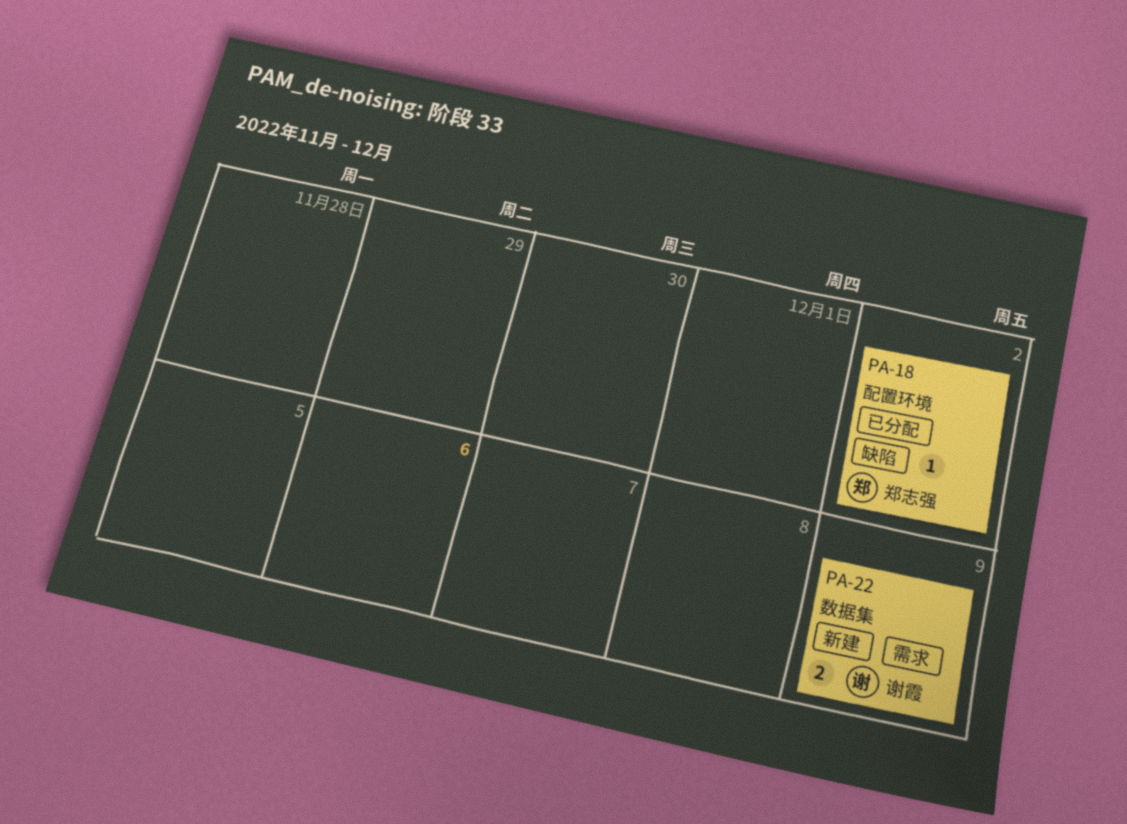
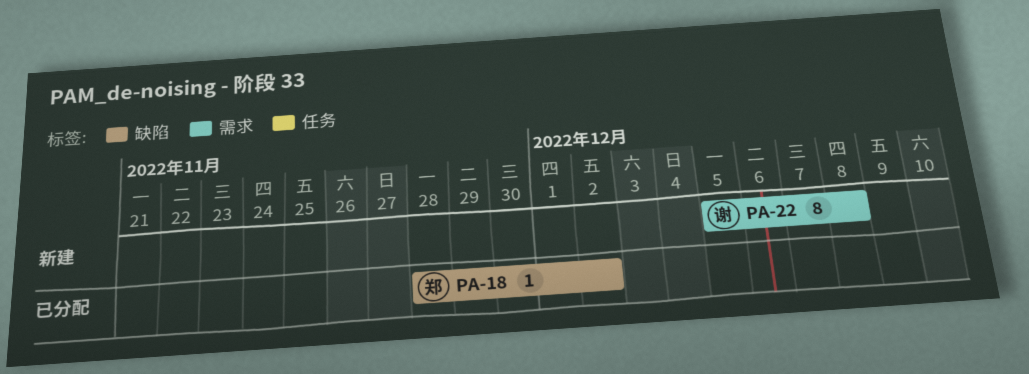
PA-22, estimate: 2 -> 8
PA-22, due: Dec 9 -> Dec 8

